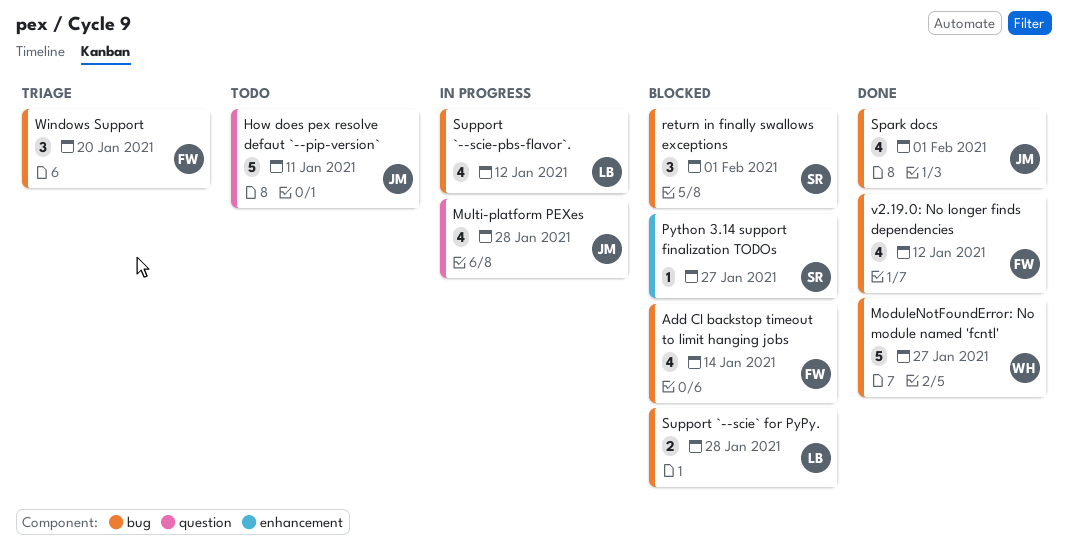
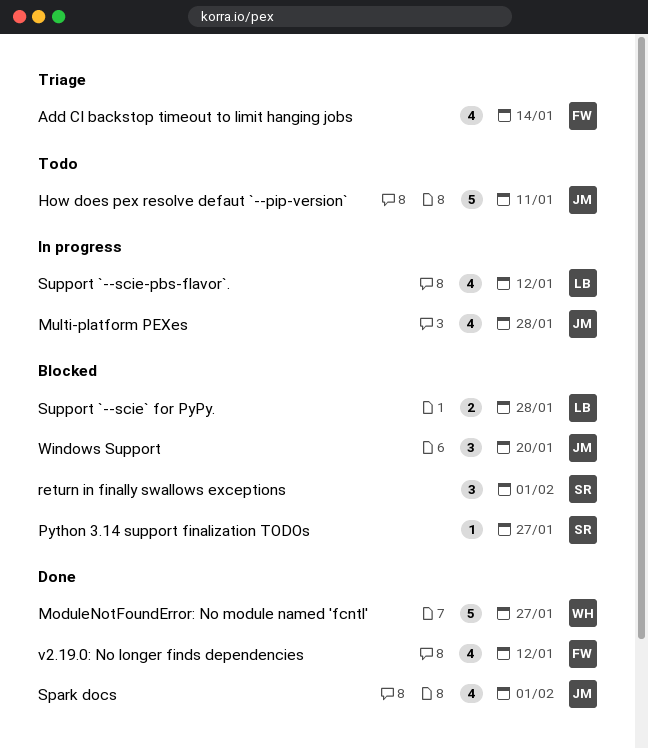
Add CI backstop timeout to limit hanging jobs, status: Blocked -> Triage
Windows Support, status: Triage -> Blocked
Windows Support, owner: FW -> JM

